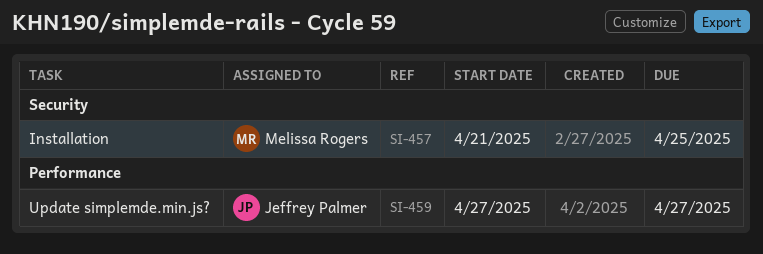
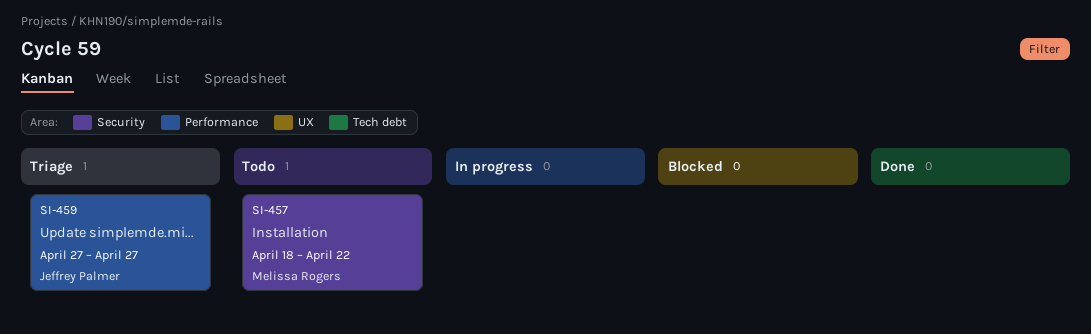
SI-457, start: Apr 21 -> Apr 18
SI-457, due: Apr 25 -> Apr 22

